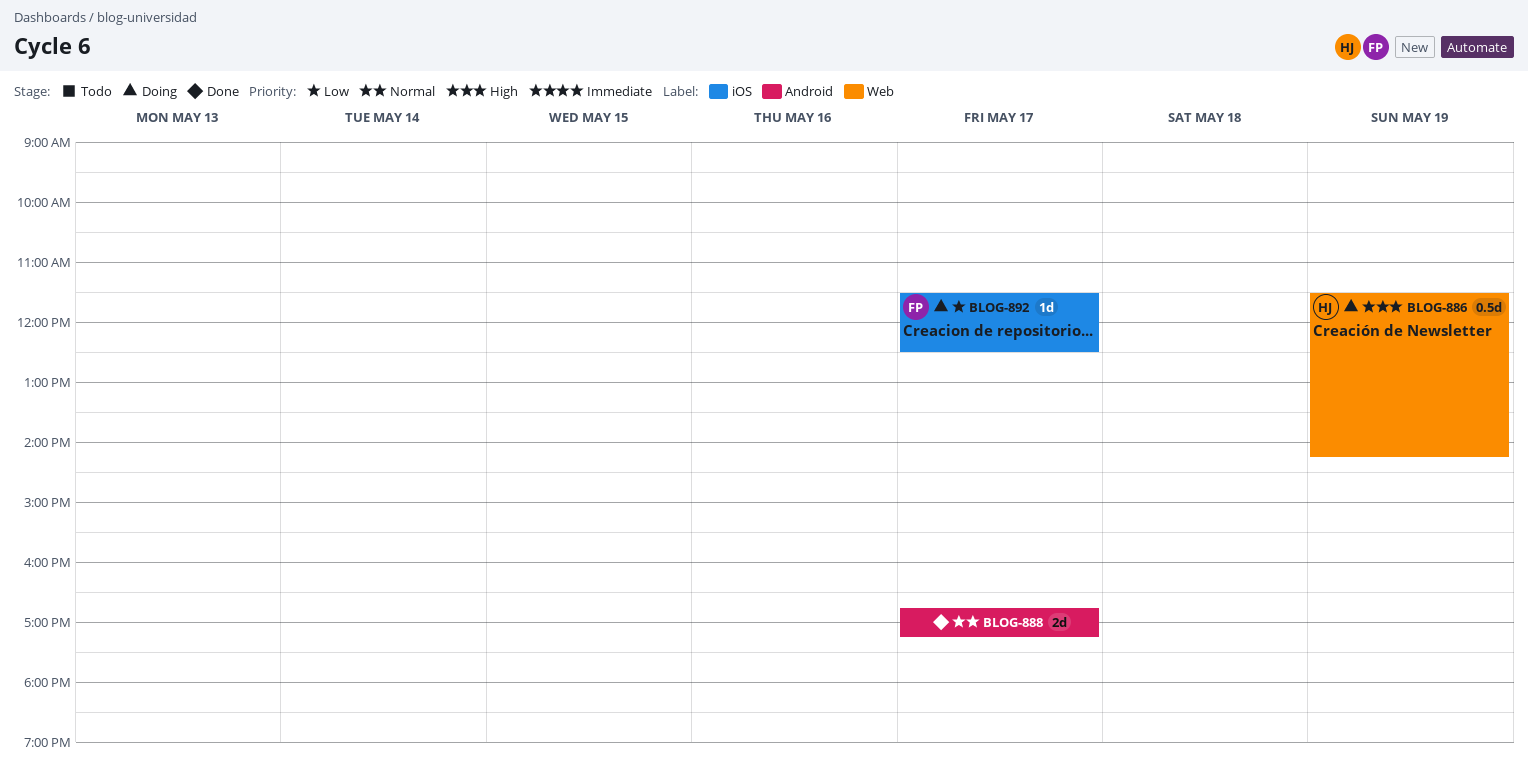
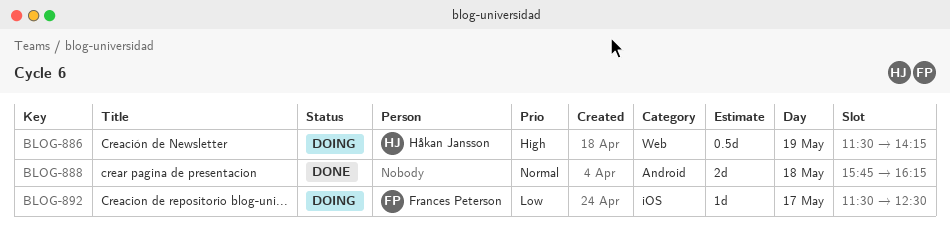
BLOG-888, day: May 17 -> May 18
BLOG-888, begins: 16:45 -> 15:45
BLOG-888, ends: 17:15 -> 16:15

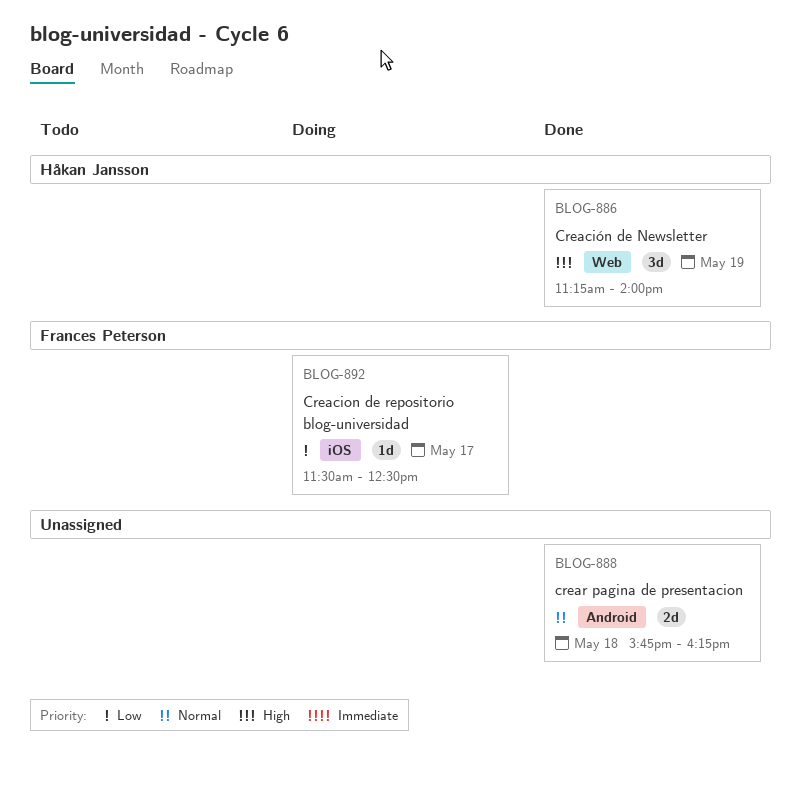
BLOG-886, status: Doing -> Done
BLOG-886, estimate: 0.5d -> 3d
BLOG-886, begins: 11:30 -> 11:15
BLOG-886, ends: 14:15 -> 14:00

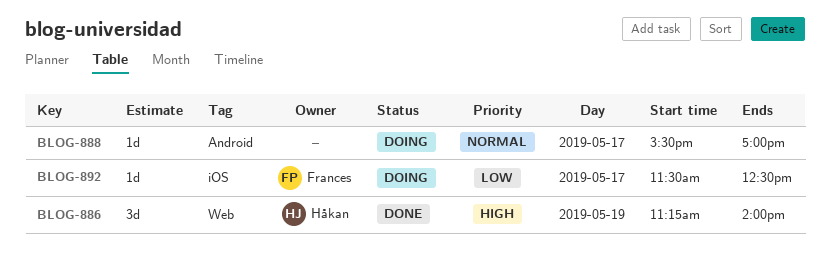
BLOG-888, status: Done -> Doing
BLOG-888, estimate: 2d -> 1d
BLOG-888, day: May 18 -> May 17
BLOG-888, begins: 15:45 -> 15:30
BLOG-888, ends: 16:15 -> 17:00

